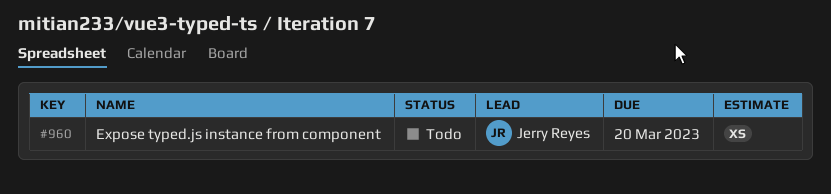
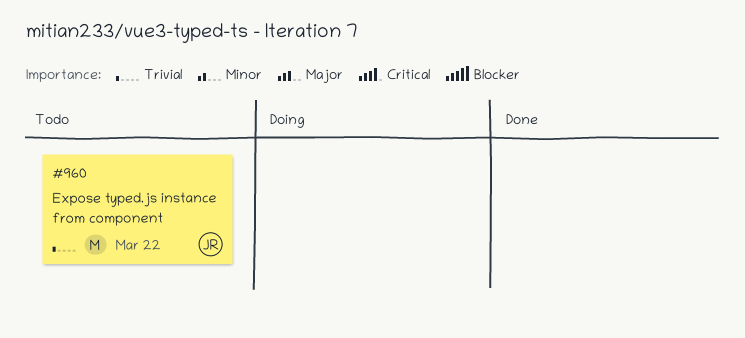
#960, estimate: XS -> M
#960, due: Mar 20 -> Mar 22

